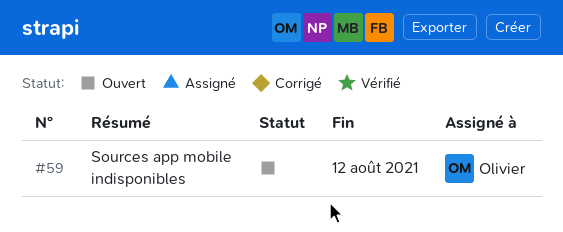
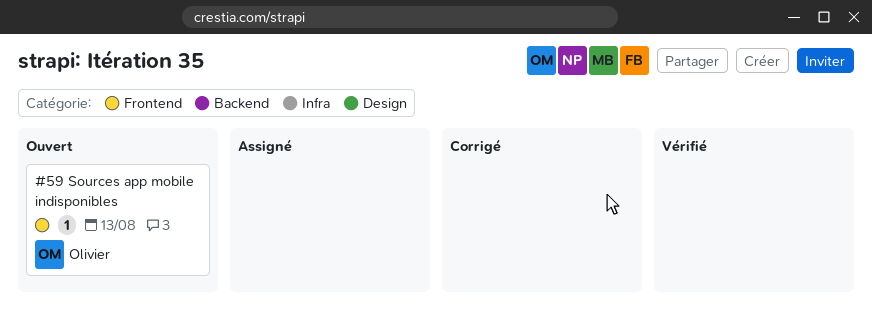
#59, due: Aug 12 -> Aug 13

